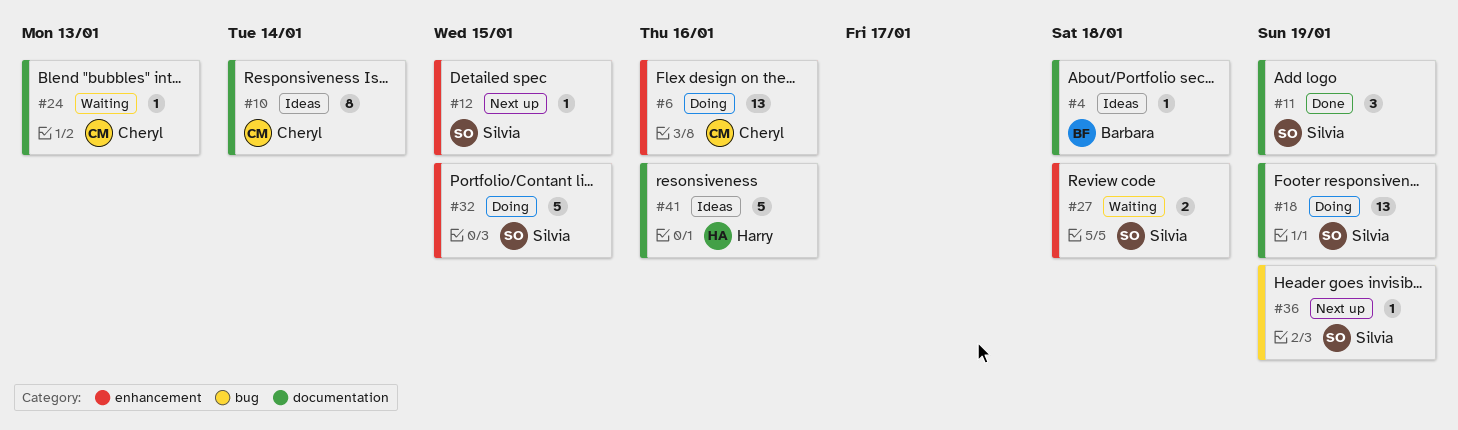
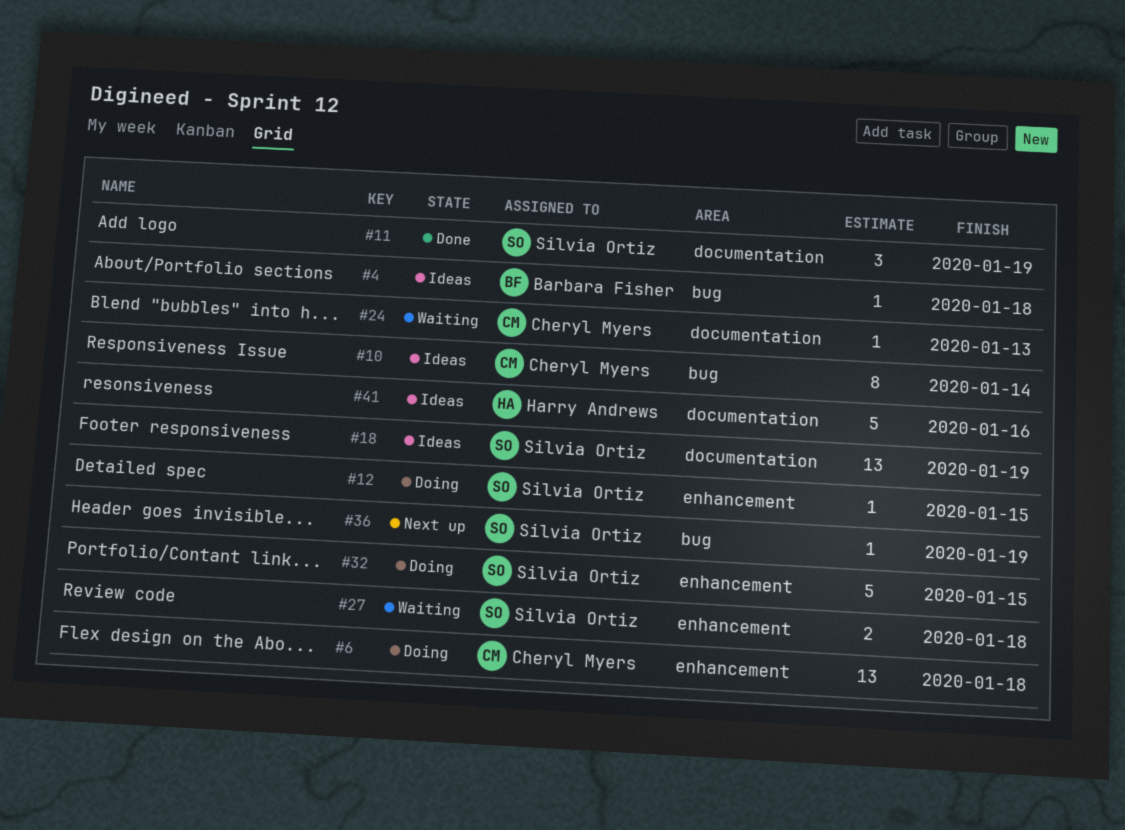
#4, label: documentation -> bug
#6, due: Jan 16 -> Jan 18
#10, label: documentation -> bug
#12, status: Next up -> Doing
#18, status: Doing -> Ideas

